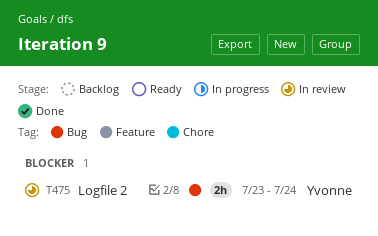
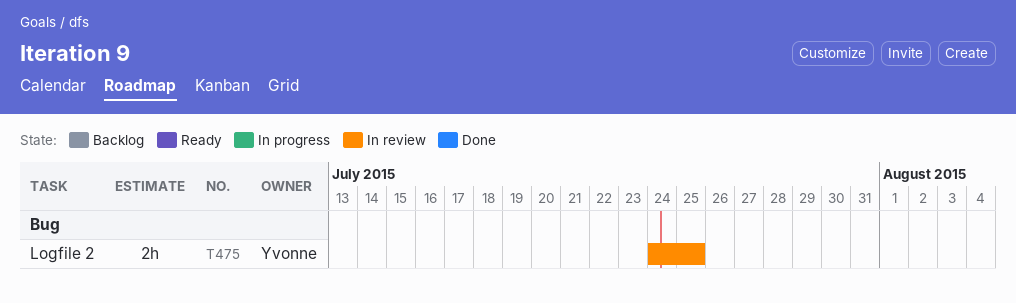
T475, start: Jul 23 -> Jul 24
T475, due: Jul 24 -> Jul 25

